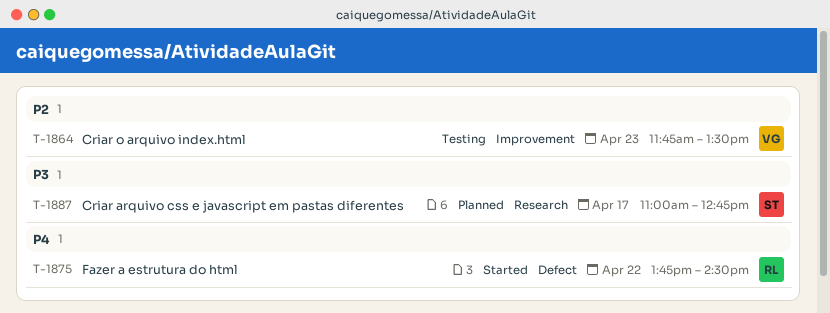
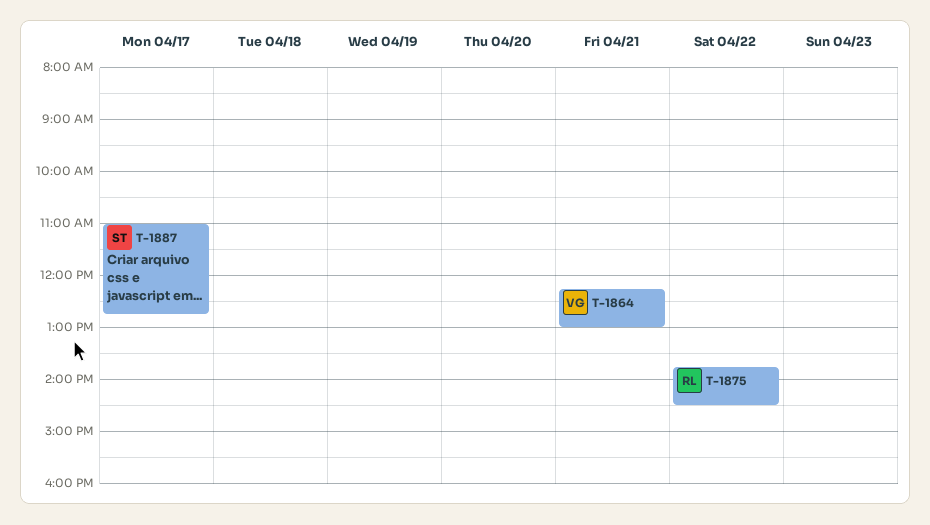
T-1864, day: Apr 23 -> Apr 21
T-1864, begins: 11:45 -> 12:15
T-1864, ends: 13:30 -> 13:00

